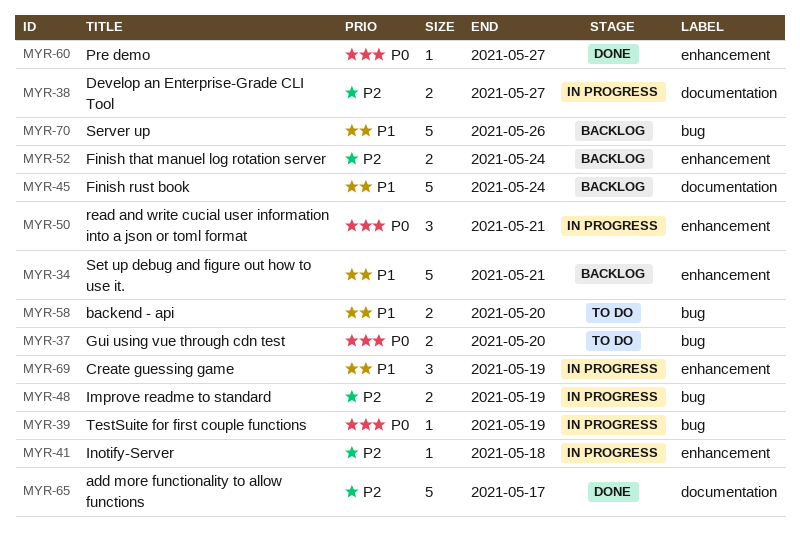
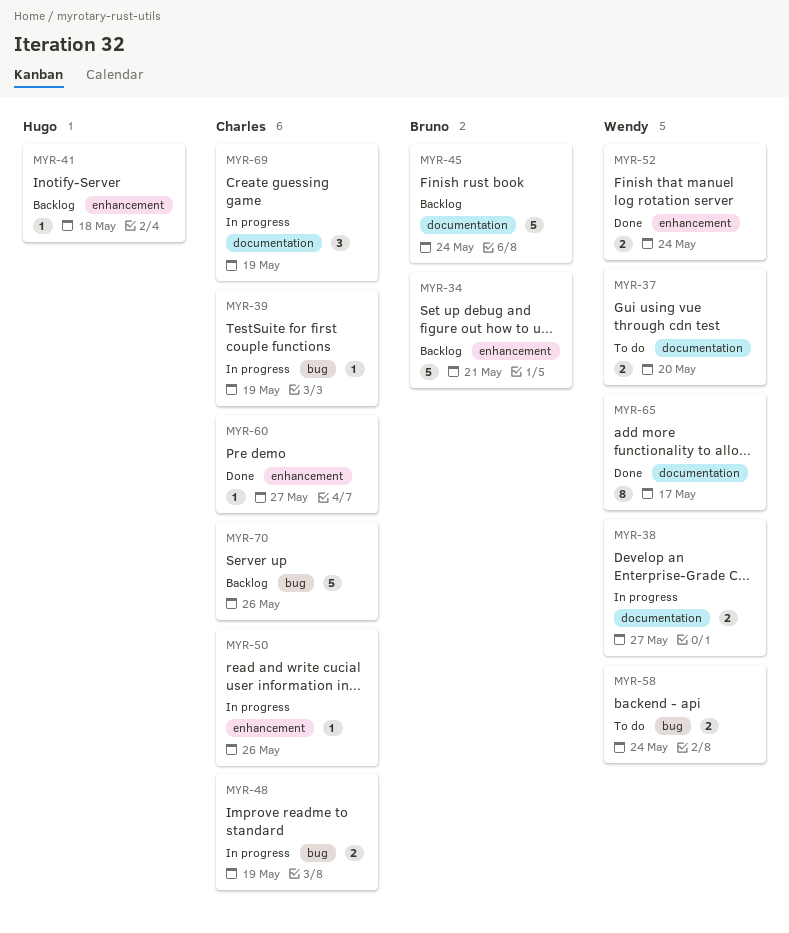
MYR-37, label: bug -> documentation
MYR-41, status: In progress -> Backlog
MYR-50, estimate: 3 -> 1
MYR-50, due: May 21 -> May 26
MYR-52, status: Backlog -> Done
MYR-58, due: May 20 -> May 24
MYR-65, estimate: 5 -> 8
MYR-69, label: enhancement -> documentation

